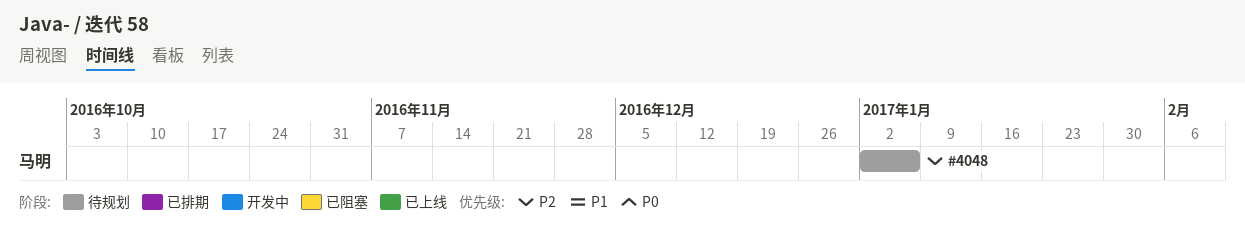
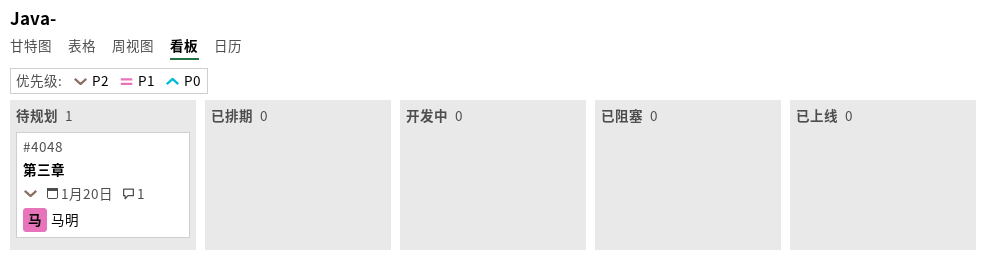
#4048, due: Jan 6 -> Jan 20

